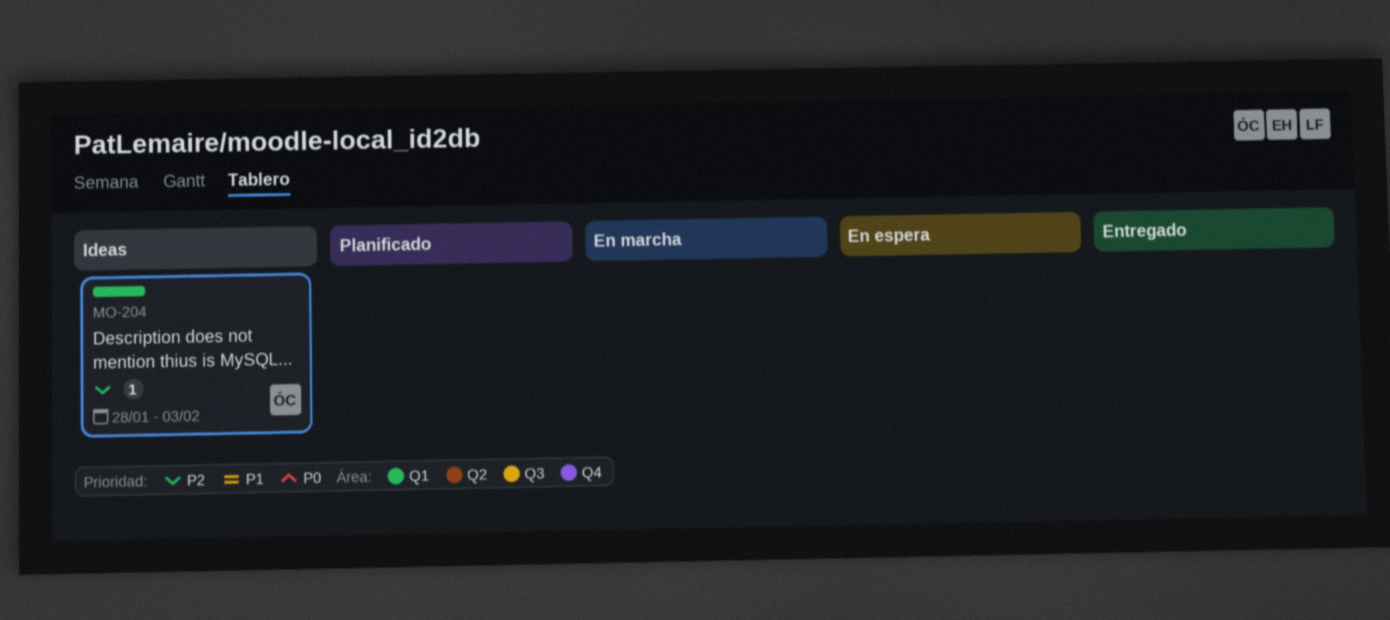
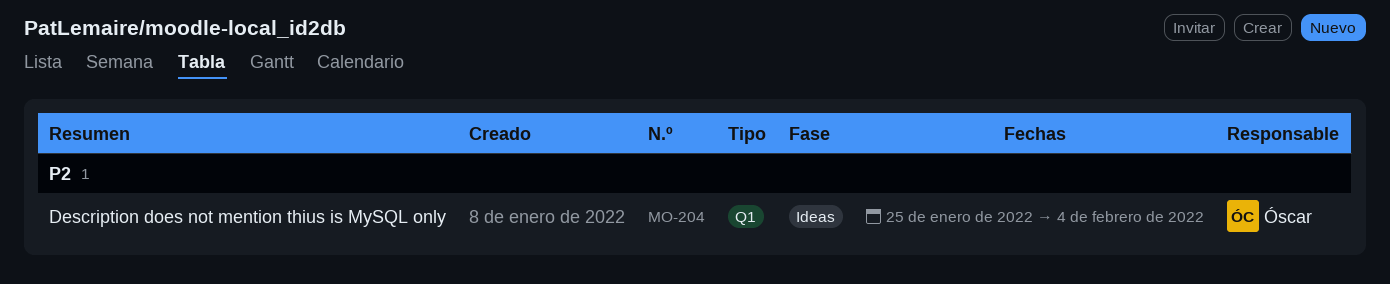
MO-204, start: Jan 28 -> Jan 25
MO-204, due: Feb 3 -> Feb 4

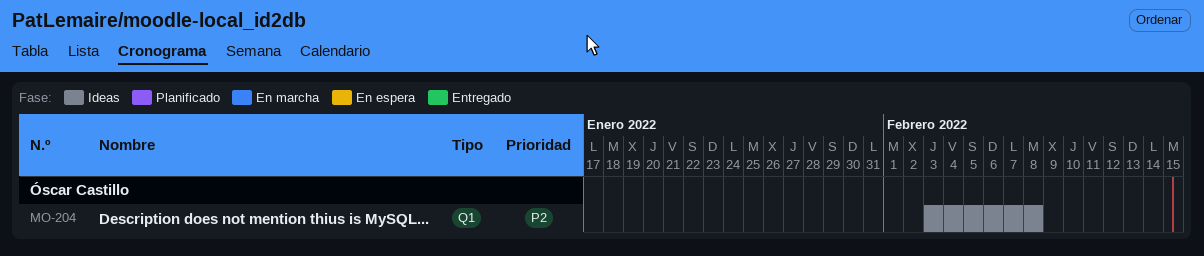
MO-204, start: Jan 25 -> Feb 3
MO-204, due: Feb 4 -> Feb 8

